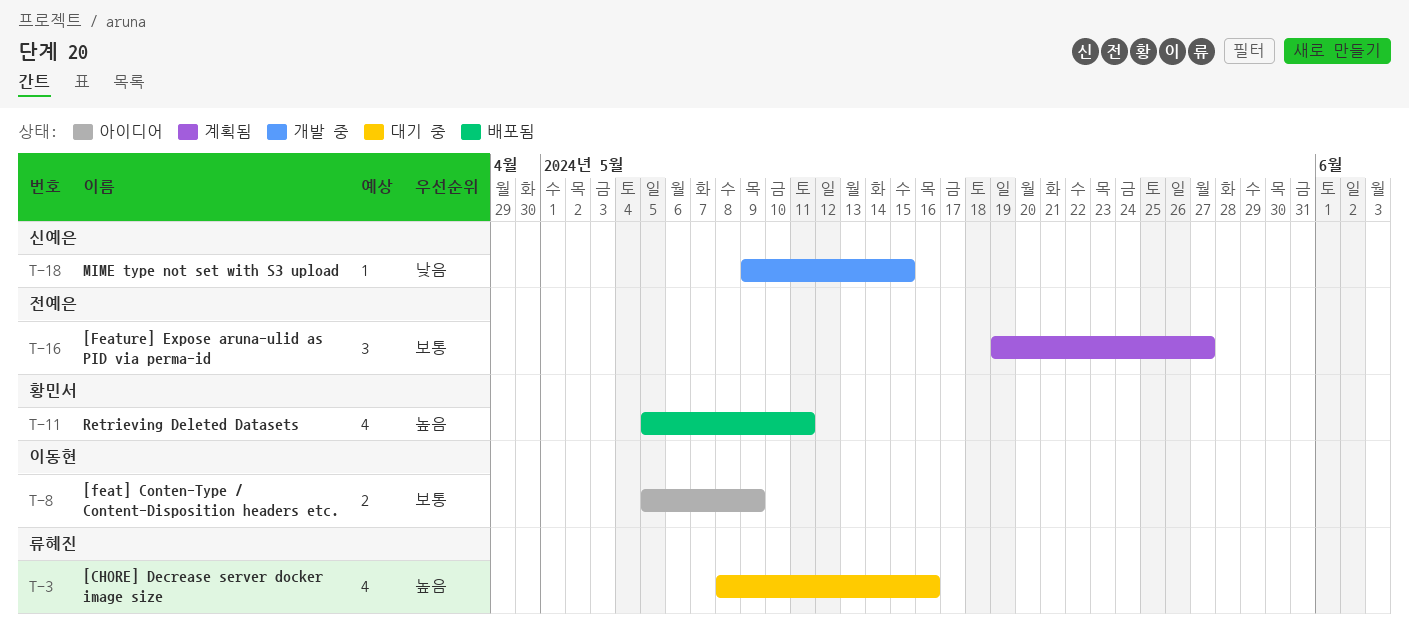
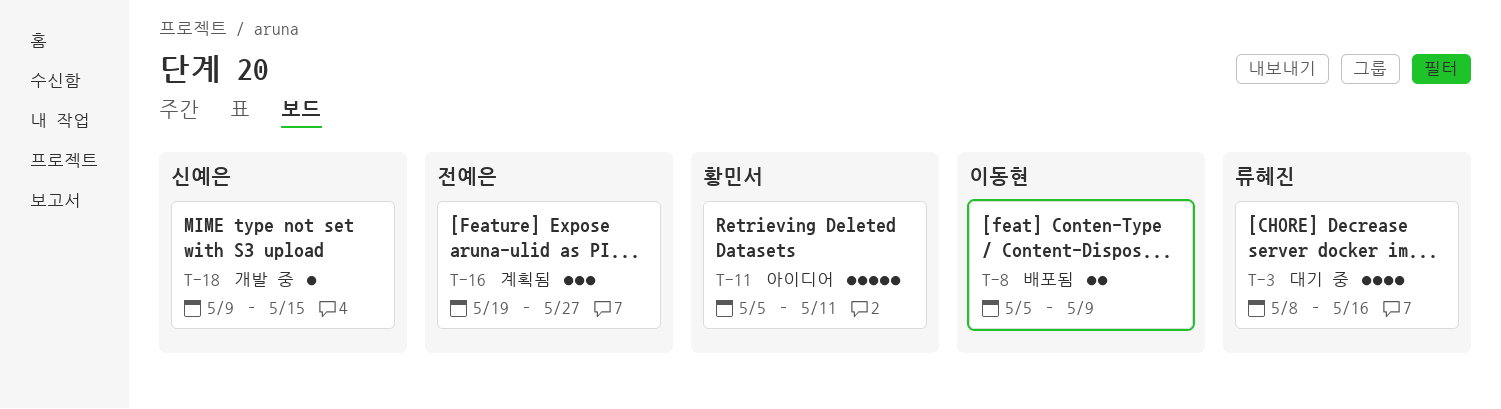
T-8, status: 아이디어 -> 배포됨
T-11, status: 배포됨 -> 아이디어
T-11, estimate: 4 -> 5

